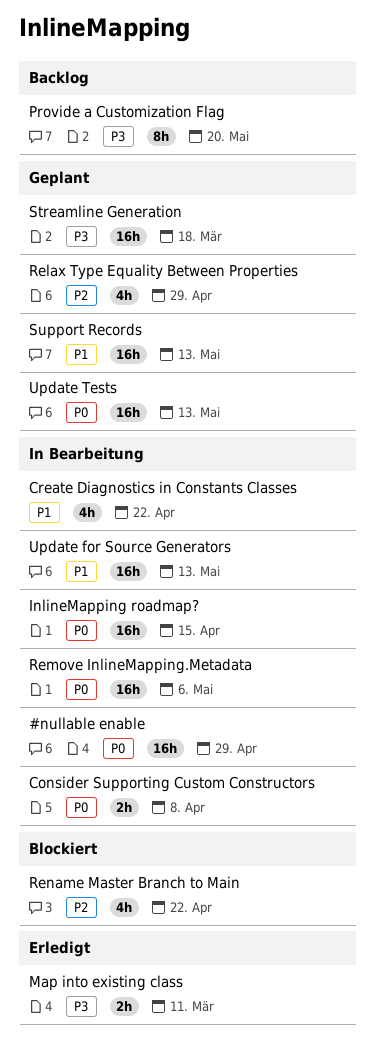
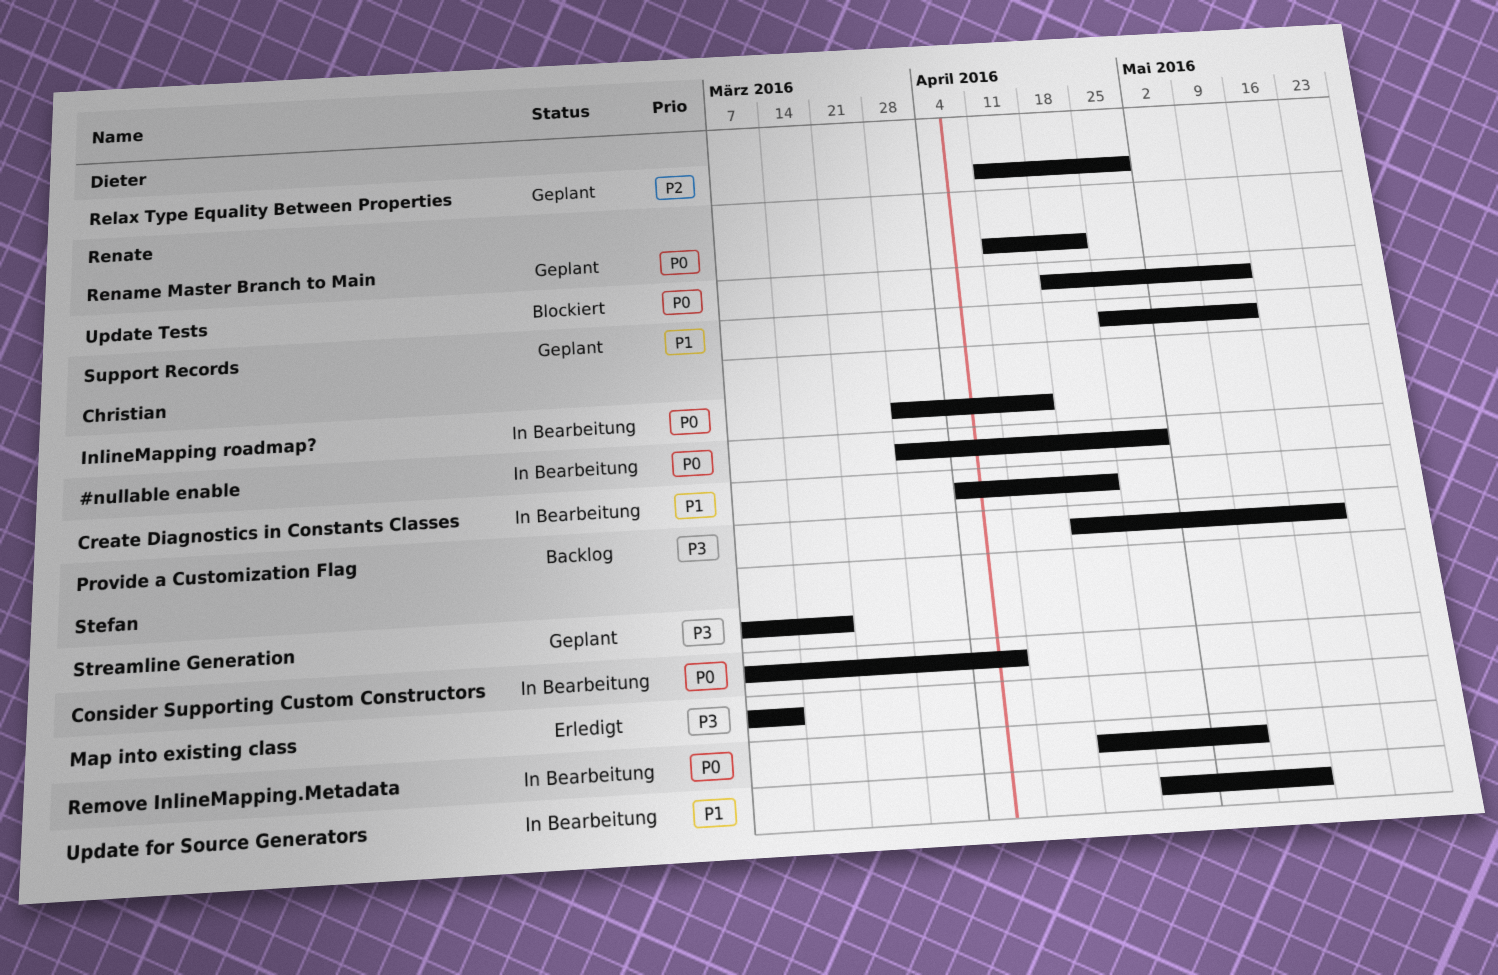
Rename Master Branch to Main, status: Blockiert -> Geplant
Rename Master Branch to Main, priority: P2 -> P0
Update Tests, status: Geplant -> Blockiert

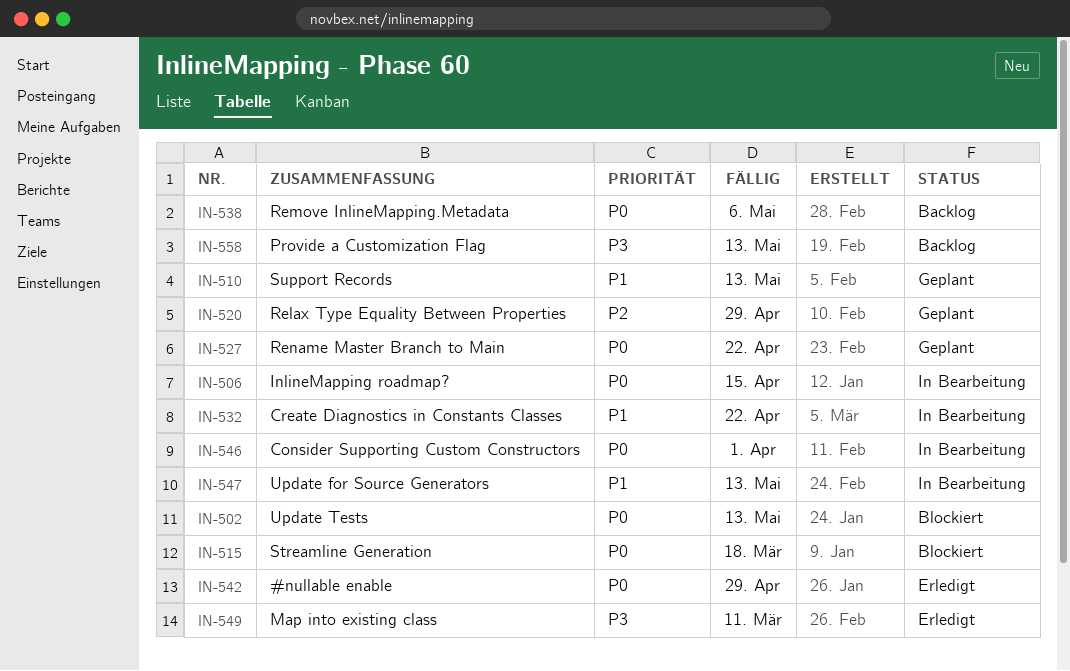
#nullable enable, status: In Bearbeitung -> Erledigt
Consider Supporting Custom Constructors, due: Apr 8 -> Apr 1
Provide a Customization Flag, due: May 20 -> May 13
Remove InlineMapping.Metadata, status: In Bearbeitung -> Backlog
Streamline Generation, status: Geplant -> Blockiert
Streamline Generation, priority: P3 -> P0

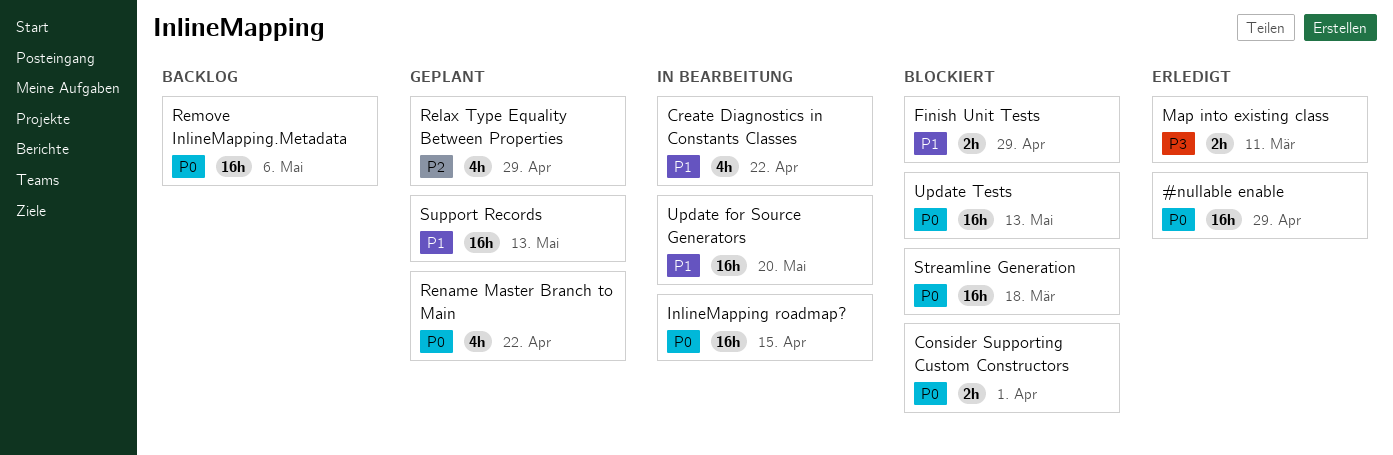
Consider Supporting Custom Constructors, status: In Bearbeitung -> Blockiert
Finish Unit Tests: none -> present
Provide a Customization Flag: present -> none
Update for Source Generators, due: May 13 -> May 20

